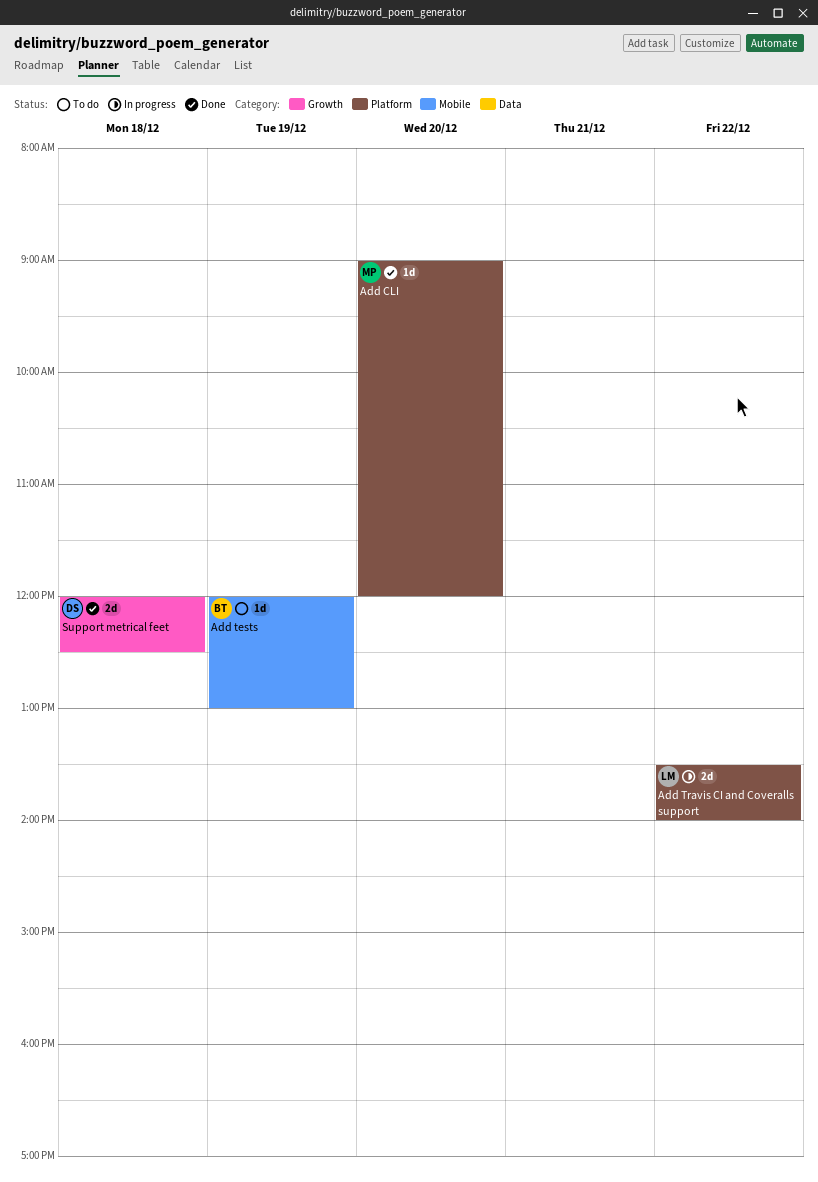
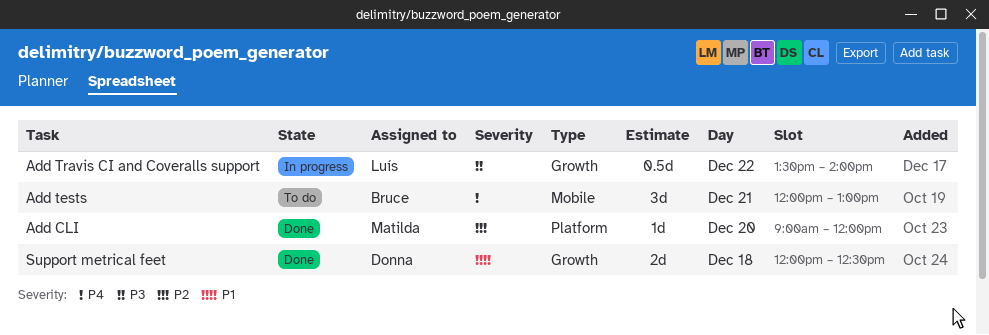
Add tests, estimate: 1d -> 3d
Add tests, day: Dec 19 -> Dec 21
Add Travis CI and Coveralls support, label: Platform -> Growth
Add Travis CI and Coveralls support, estimate: 2d -> 0.5d

